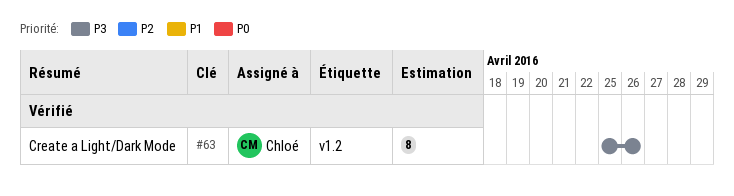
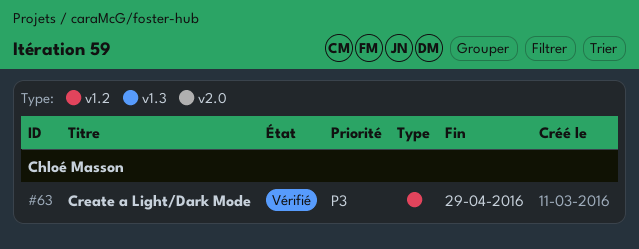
#63, due: Apr 26 -> Apr 29

